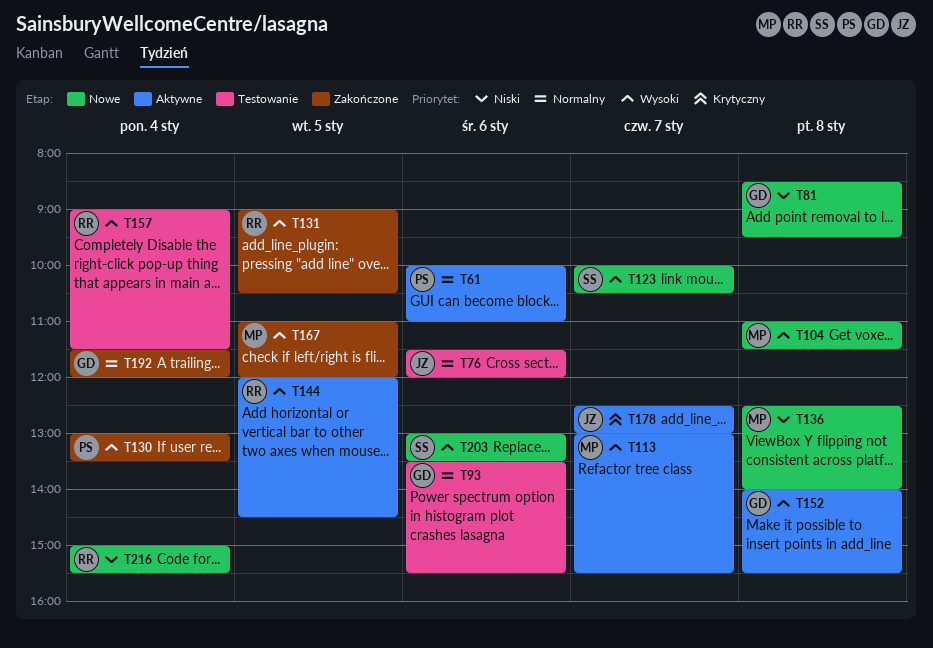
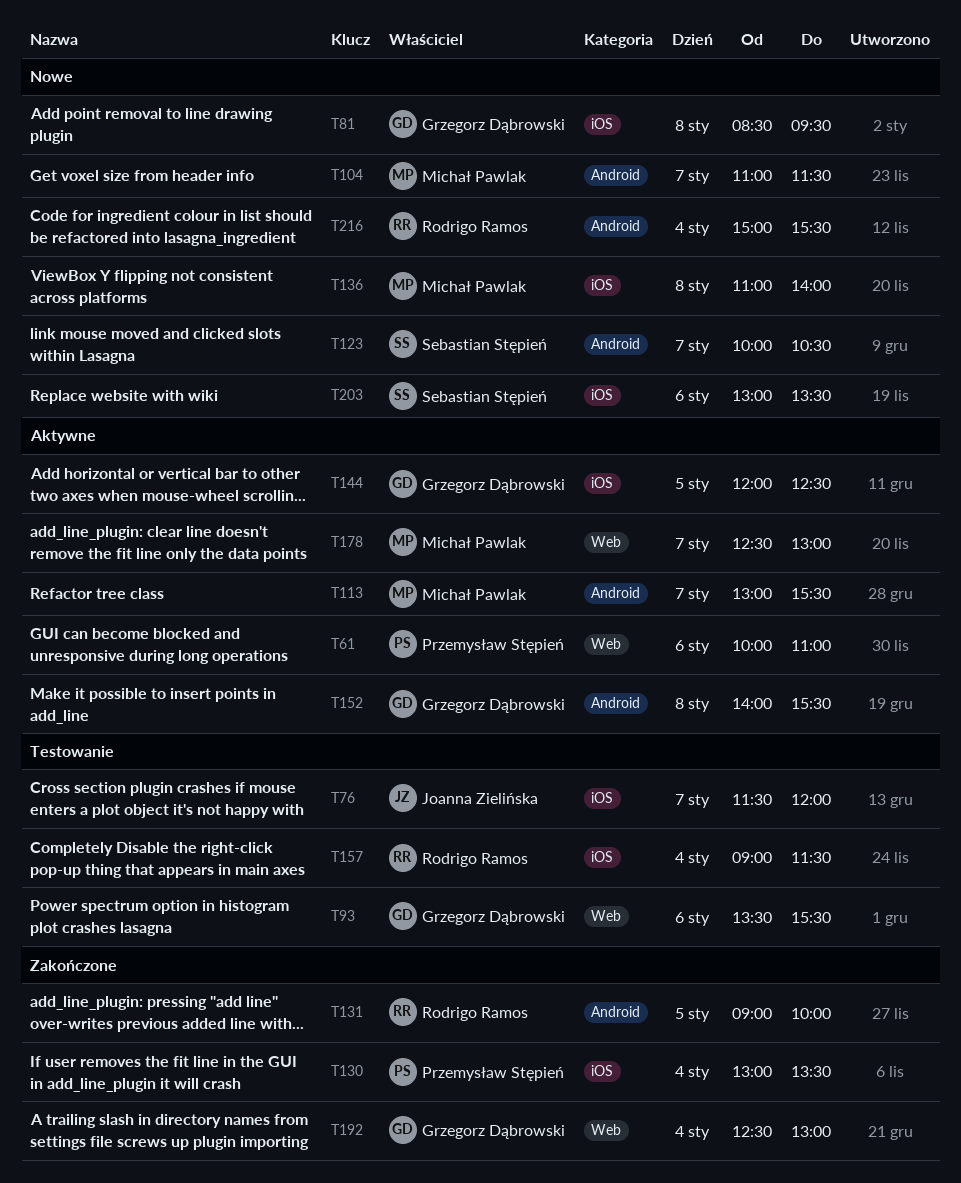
T76, day: Jan 6 -> Jan 7
T104, day: Jan 8 -> Jan 7
T131, ends: 10:30 -> 10:00
T136, begins: 12:30 -> 11:00
T144, owner: Rodrigo Ramos -> Grzegorz Dąbrowski
T144, ends: 14:30 -> 12:30
T167: present -> none
T178, owner: Joanna Zielińska -> Michał Pawlak
T192, begins: 11:30 -> 12:30
T192, ends: 12:00 -> 13:00

